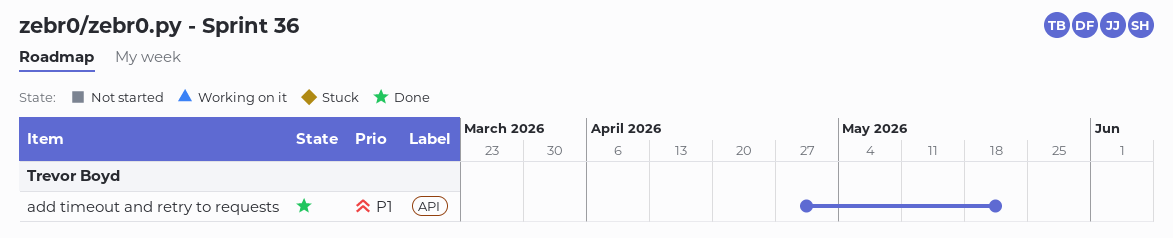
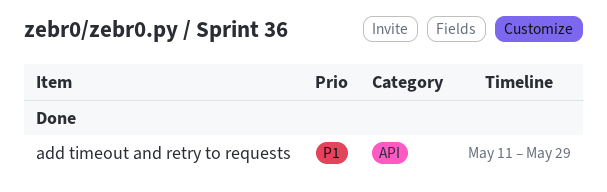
add timeout and retry to requests, start: Apr 27 -> May 11
add timeout and retry to requests, due: May 22 -> May 29

